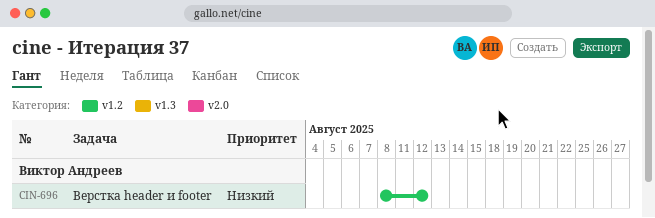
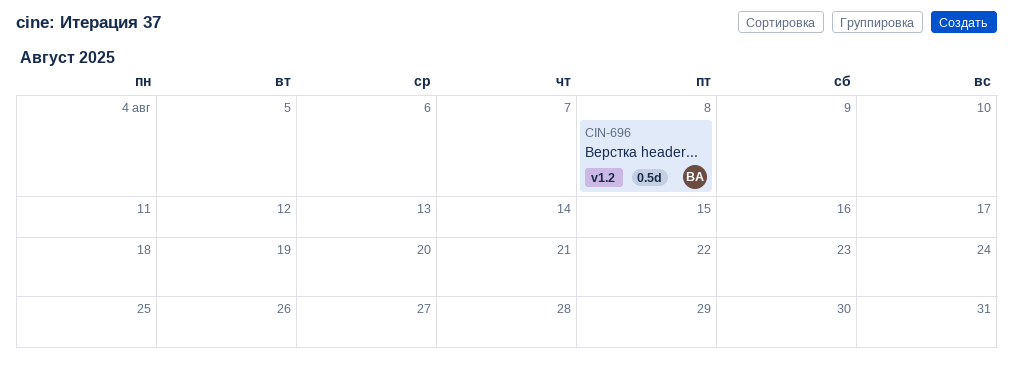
CIN-696, due: Aug 12 -> Aug 8

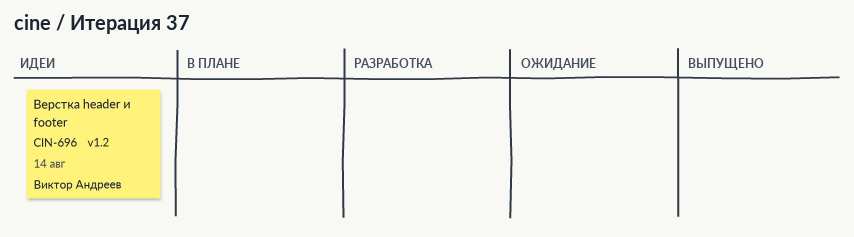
CIN-696, due: Aug 8 -> Aug 14

